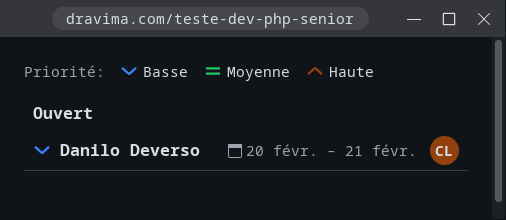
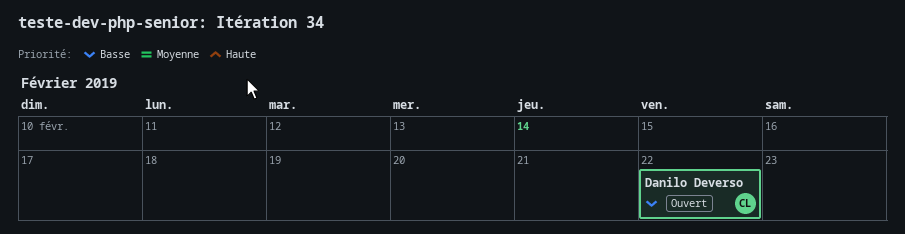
Danilo Deverso, due: Feb 21 -> Feb 22

